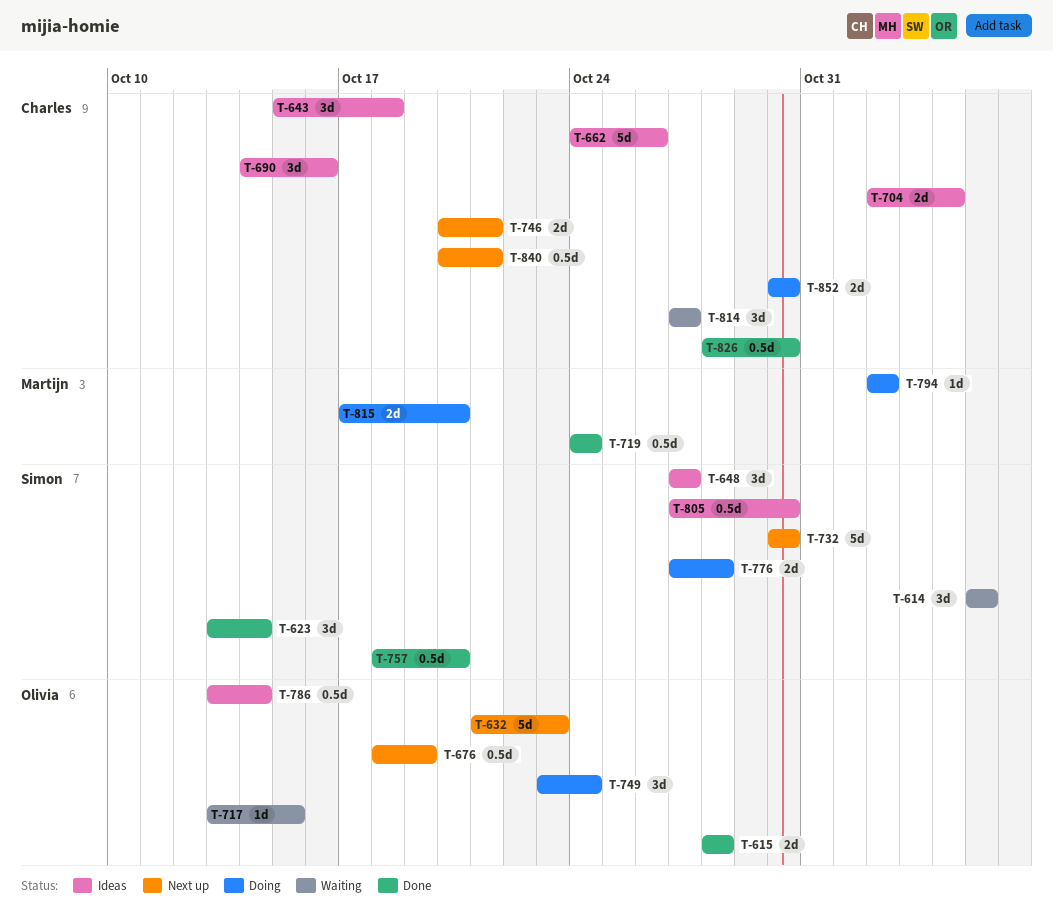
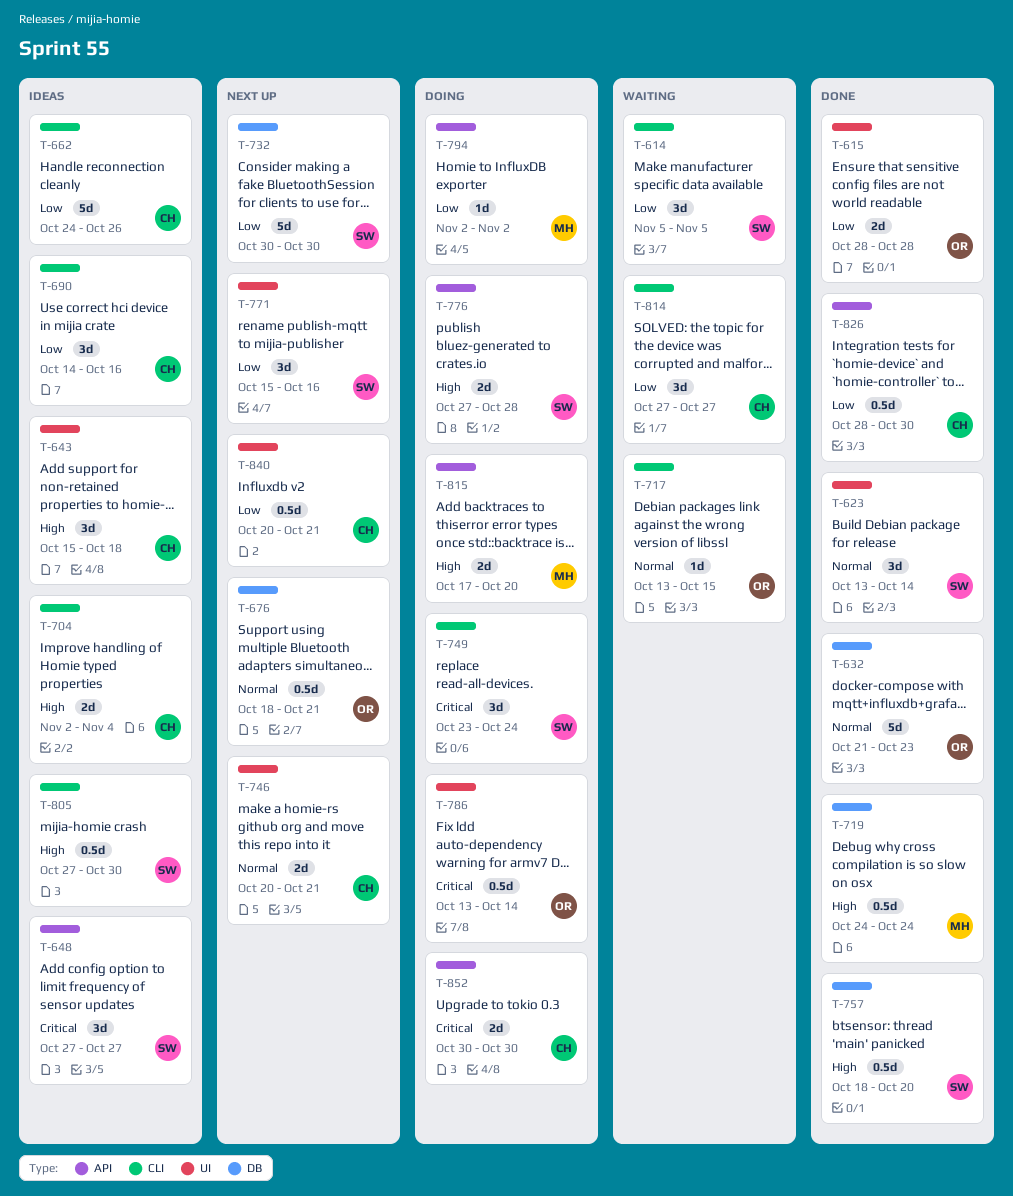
T-632, status: Next up -> Done
T-676, due: Oct 19 -> Oct 21
T-749, owner: Olivia -> Simon
T-771: none -> present
T-786, status: Ideas -> Doing

